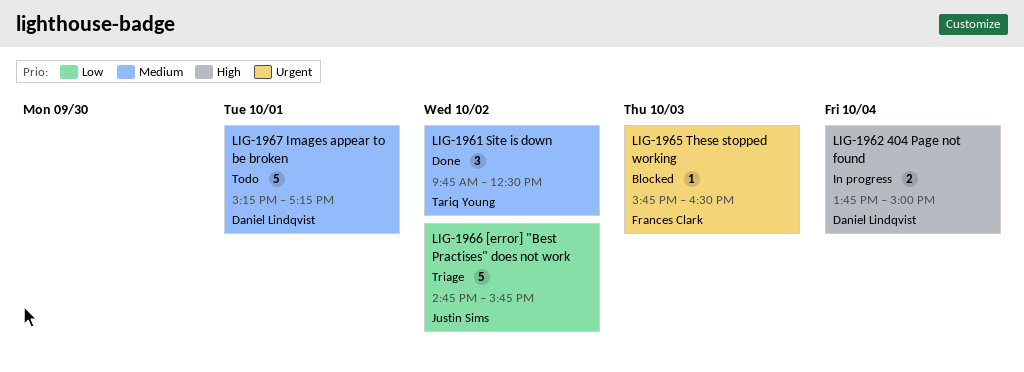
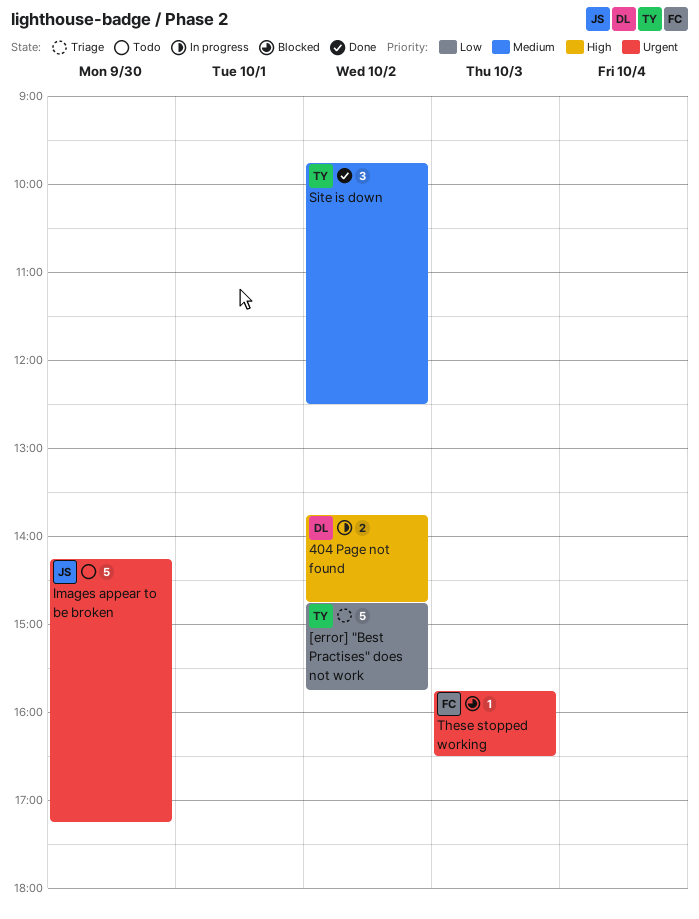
404 Page not found, day: Oct 4 -> Oct 2
404 Page not found, ends: 15:00 -> 14:45
[error] "Best Practises" does not work, owner: Justin Sims -> Tariq Young
Images appear to be broken, owner: Daniel Lindqvist -> Justin Sims
Images appear to be broken, priority: Medium -> Urgent
Images appear to be broken, day: Oct 1 -> Sep 30
Images appear to be broken, begins: 15:15 -> 14:15

